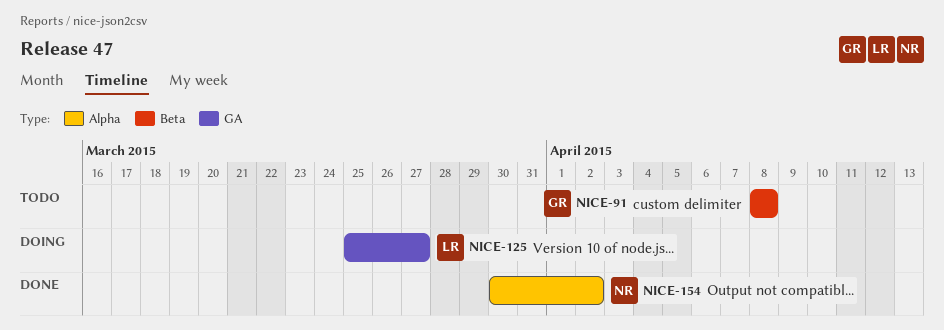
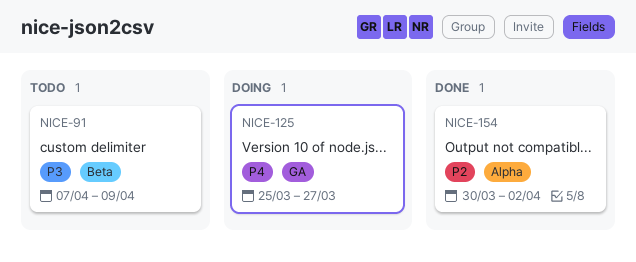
NICE-91, start: Apr 8 -> Apr 7
NICE-91, due: Apr 8 -> Apr 9

